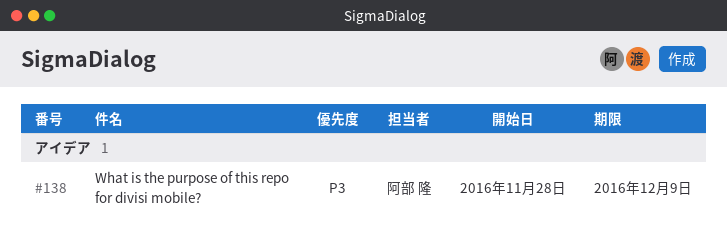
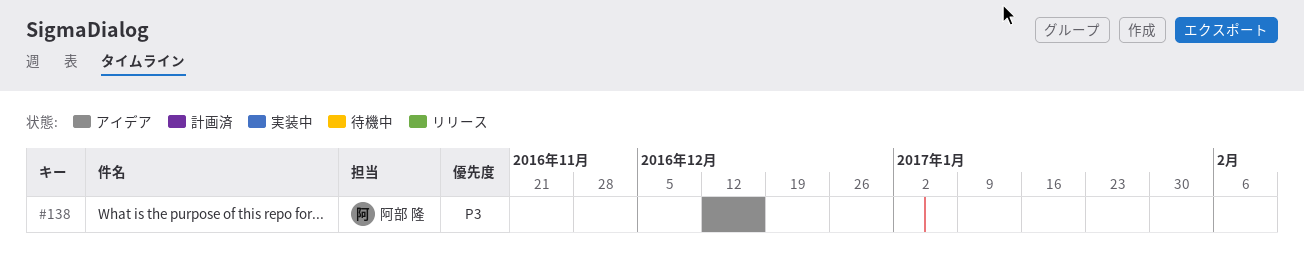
#138, start: Nov 28 -> Dec 12
#138, due: Dec 9 -> Dec 16

